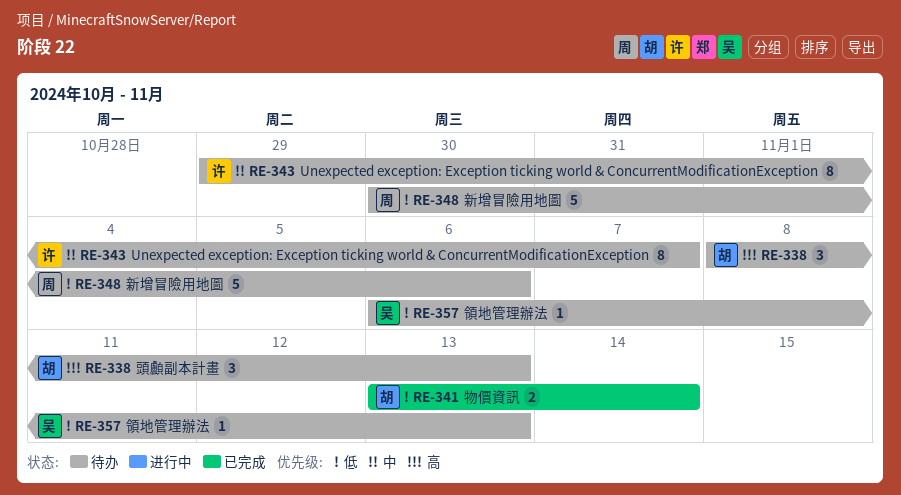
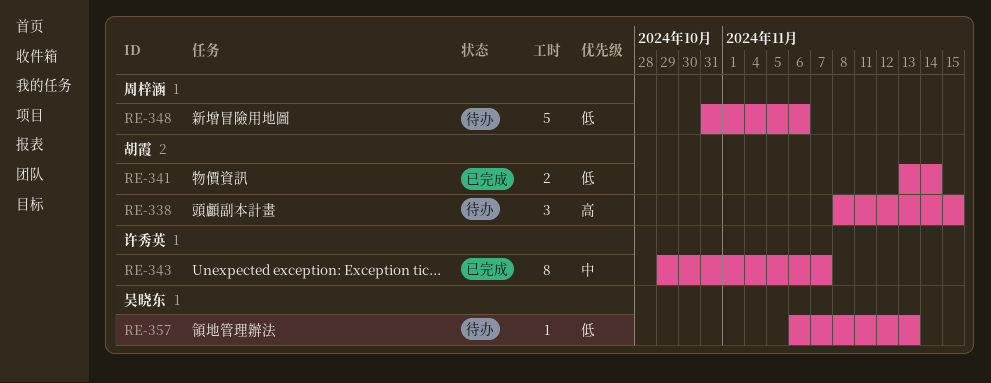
RE-338, due: Nov 13 -> Nov 15
RE-343, status: 待办 -> 已完成
RE-348, start: Oct 30 -> Oct 31

